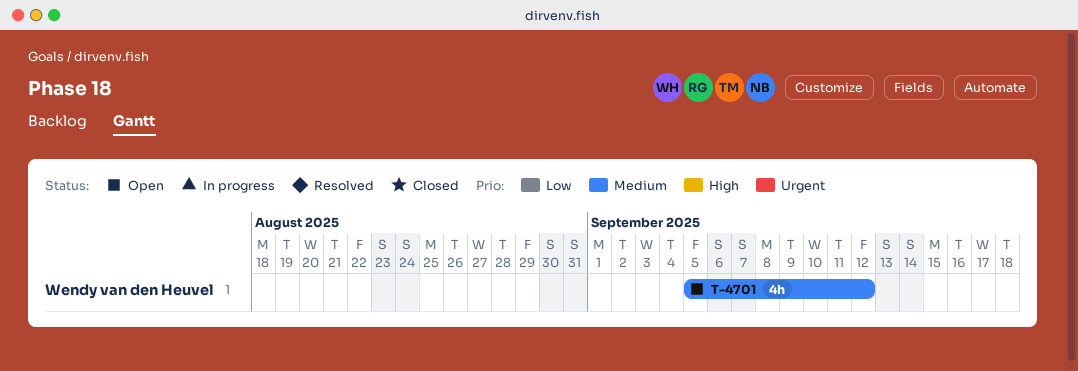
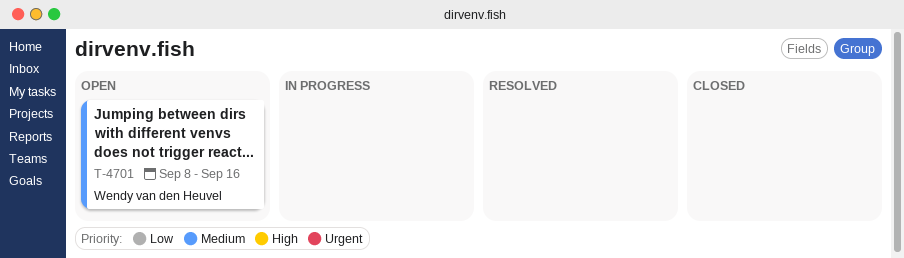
T-4701, start: Sep 5 -> Sep 8
T-4701, due: Sep 12 -> Sep 16

